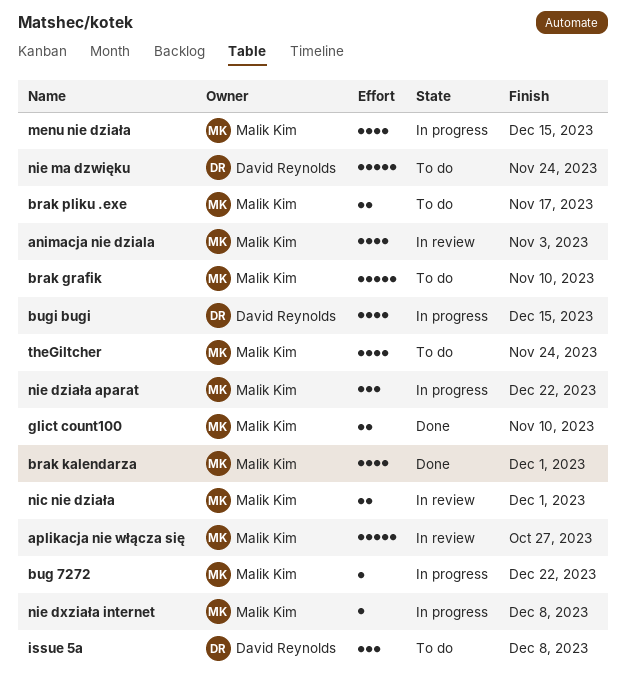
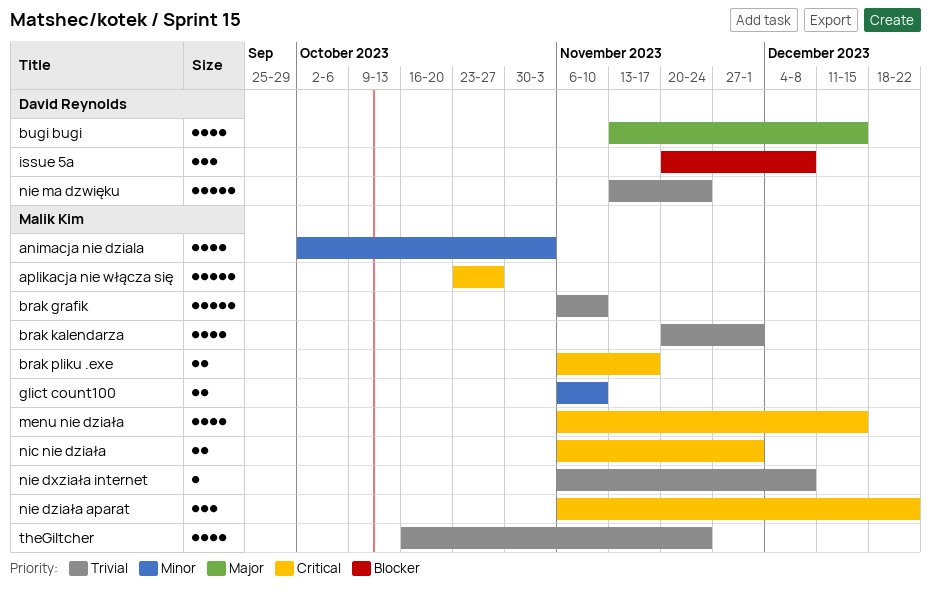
bug 7272: present -> none

